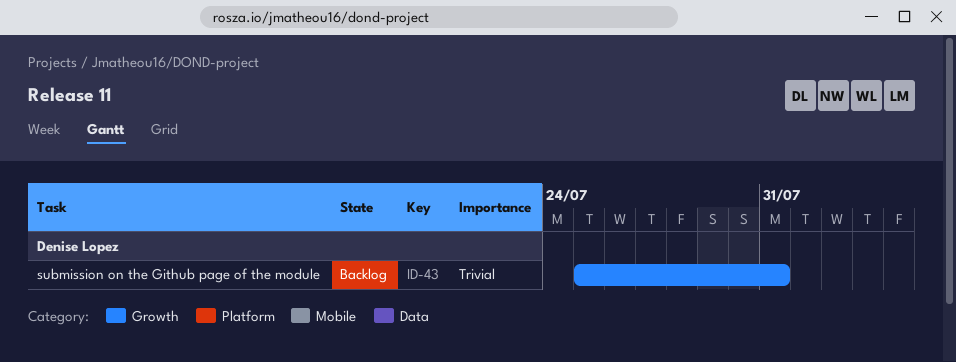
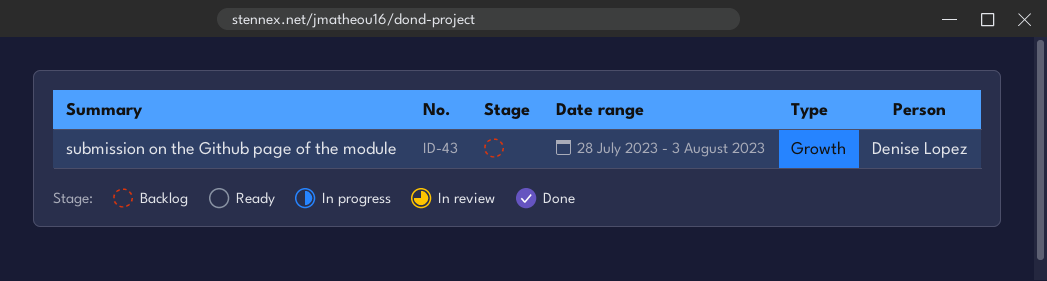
ID-43, start: Jul 25 -> Jul 28
ID-43, due: Jul 31 -> Aug 3

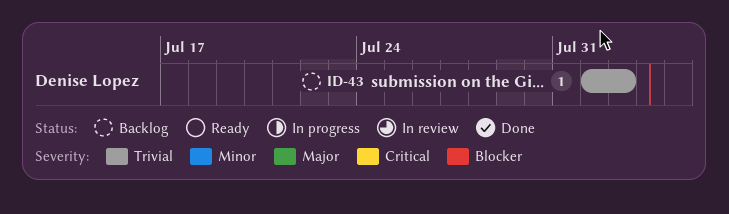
ID-43, start: Jul 28 -> Aug 1
ID-43, due: Aug 3 -> Aug 2

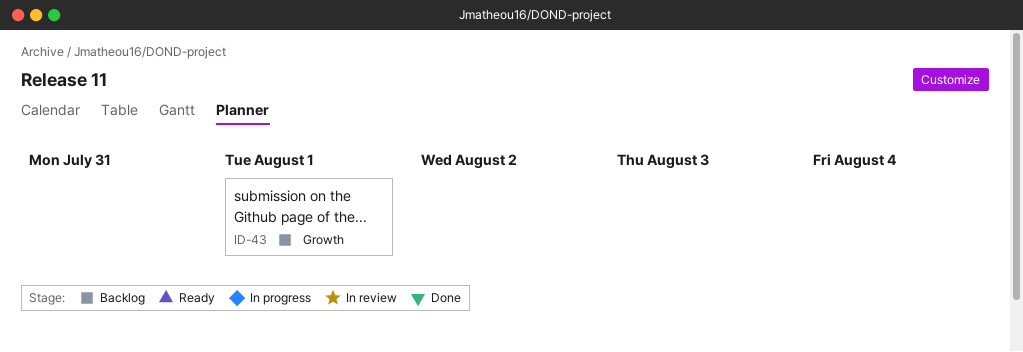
ID-43, due: Aug 2 -> Aug 1

